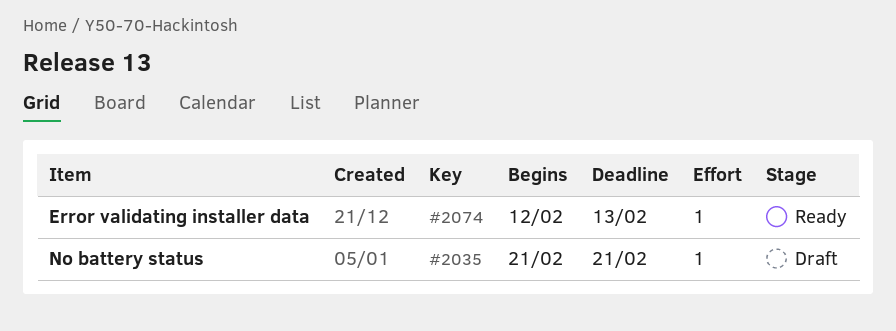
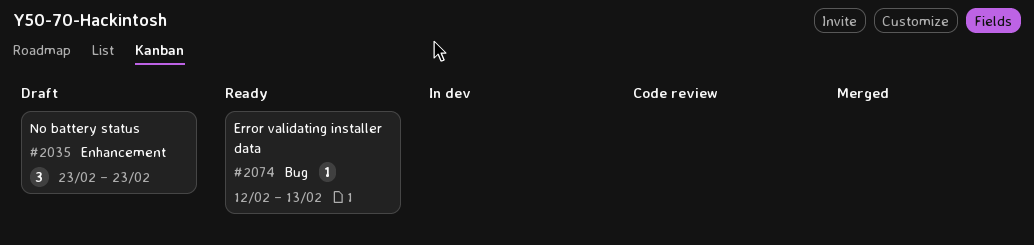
#2035, estimate: 1 -> 3
#2035, start: Feb 21 -> Feb 23
#2035, due: Feb 21 -> Feb 23

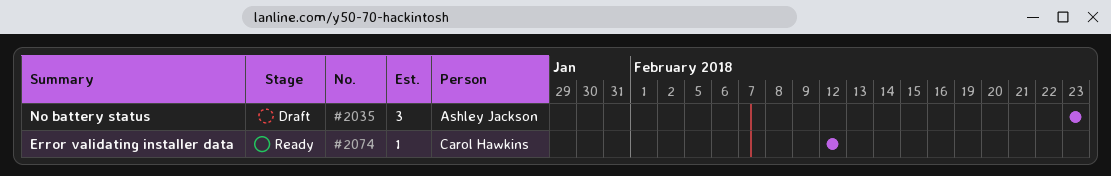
#2074, due: Feb 13 -> Feb 12

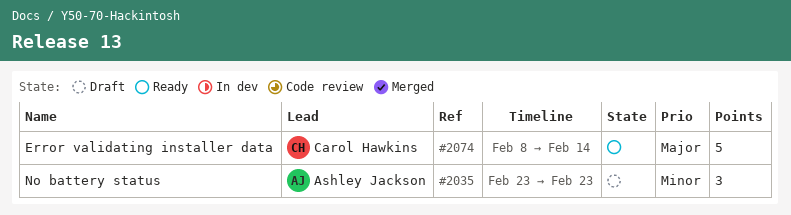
#2074, estimate: 1 -> 5
#2074, start: Feb 12 -> Feb 8
#2074, due: Feb 12 -> Feb 14

